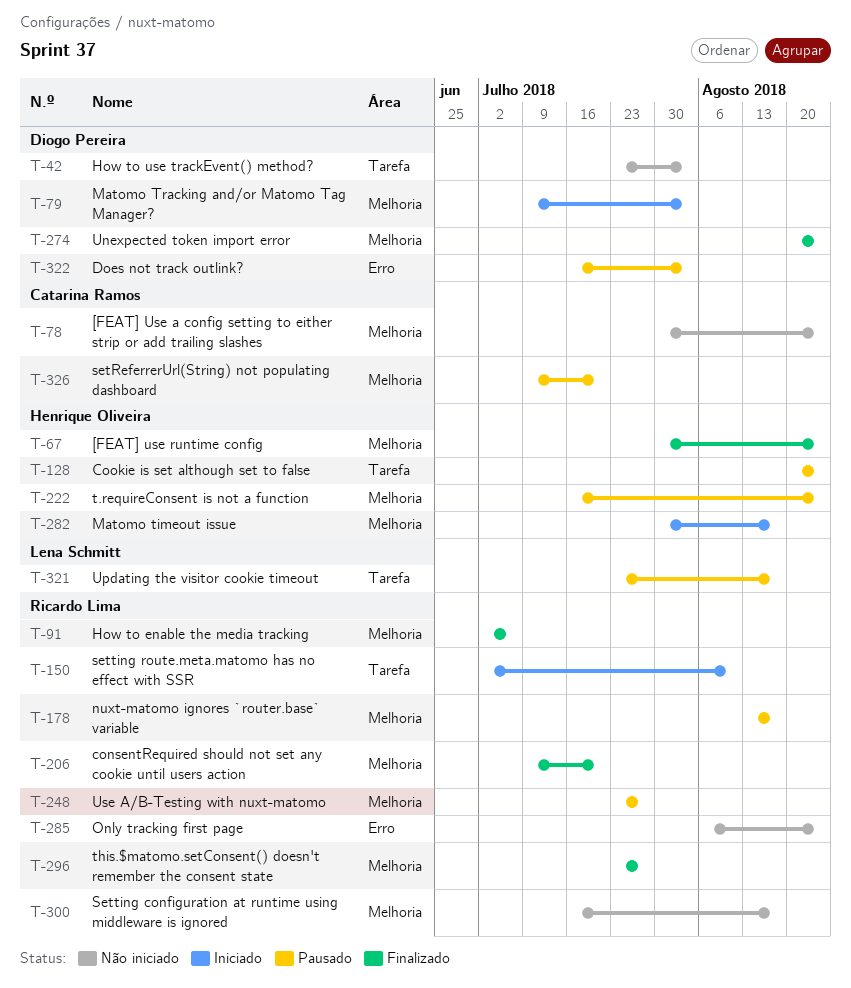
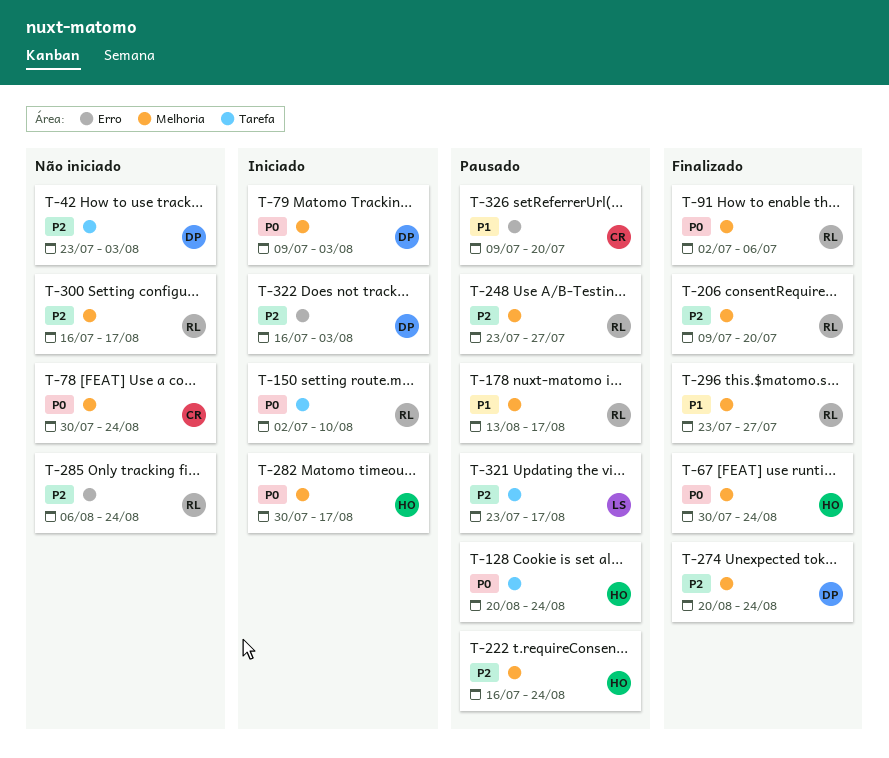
T-322, status: Pausado -> Iniciado
T-326, label: Melhoria -> Erro

